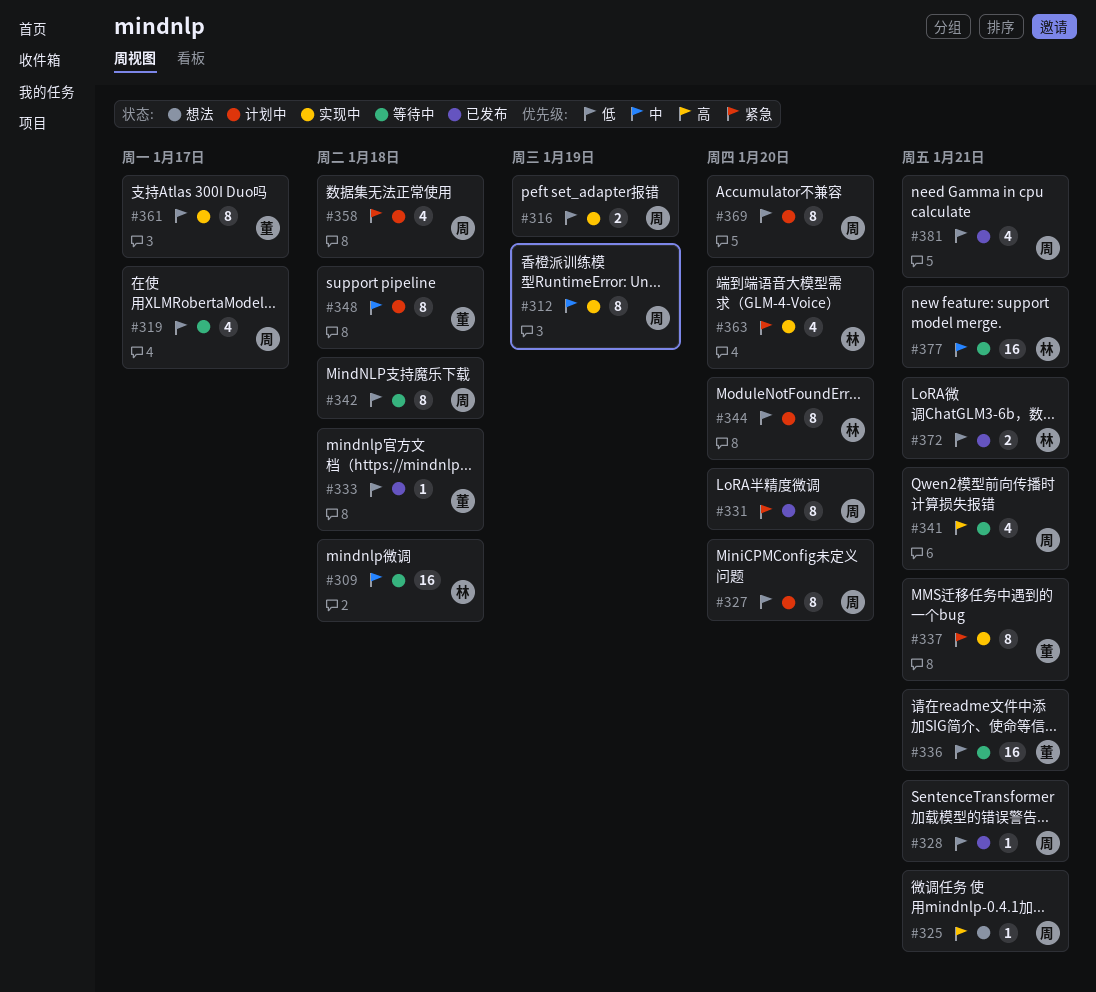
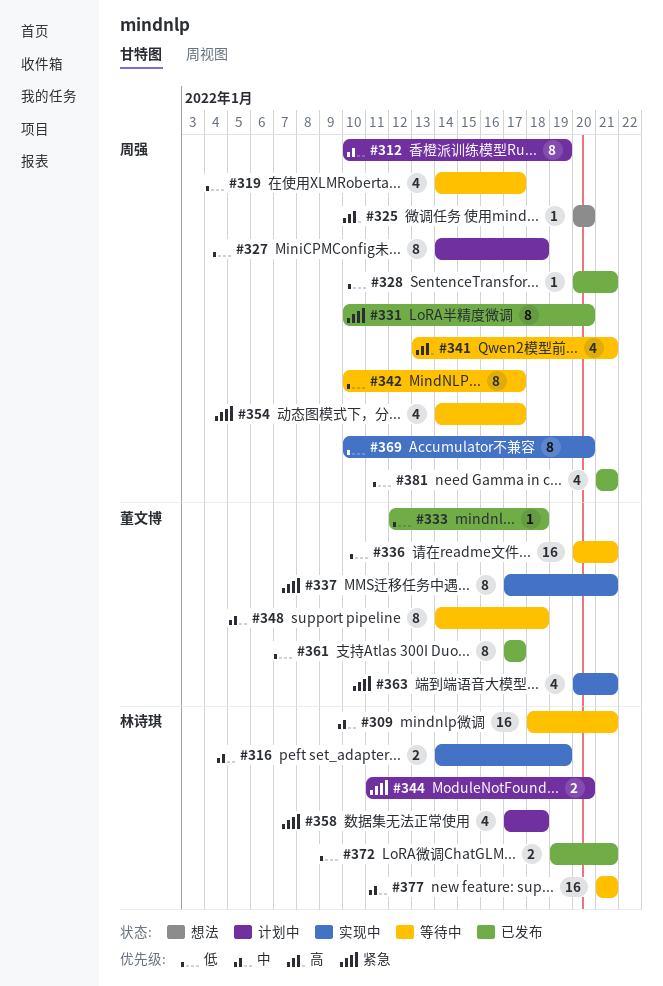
#309, due: Jan 18 -> Jan 21
#312, status: 实现中 -> 计划中
#316, owner: 周强 -> 林诗琪
#316, priority: 低 -> 中
#325, due: Jan 21 -> Jan 20
#327, due: Jan 20 -> Jan 18
#342, due: Jan 18 -> Jan 17
#344, priority: 低 -> 紧急
#344, estimate: 8 -> 2
#348, status: 计划中 -> 等待中
#354: none -> present
#358, owner: 周强 -> 林诗琪
#361, status: 实现中 -> 已发布
#363, owner: 林诗琪 -> 董文博
#363, due: Jan 20 -> Jan 21
#369, status: 计划中 -> 实现中

